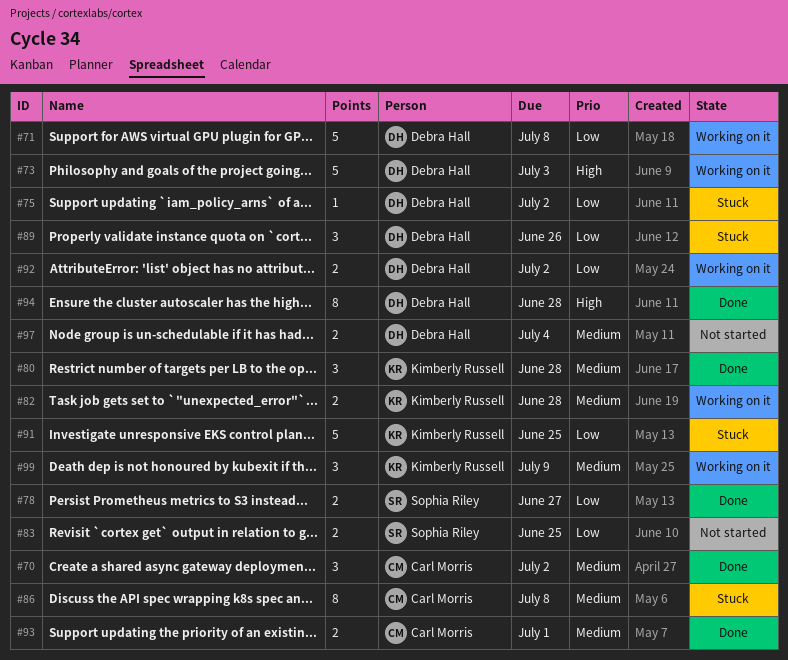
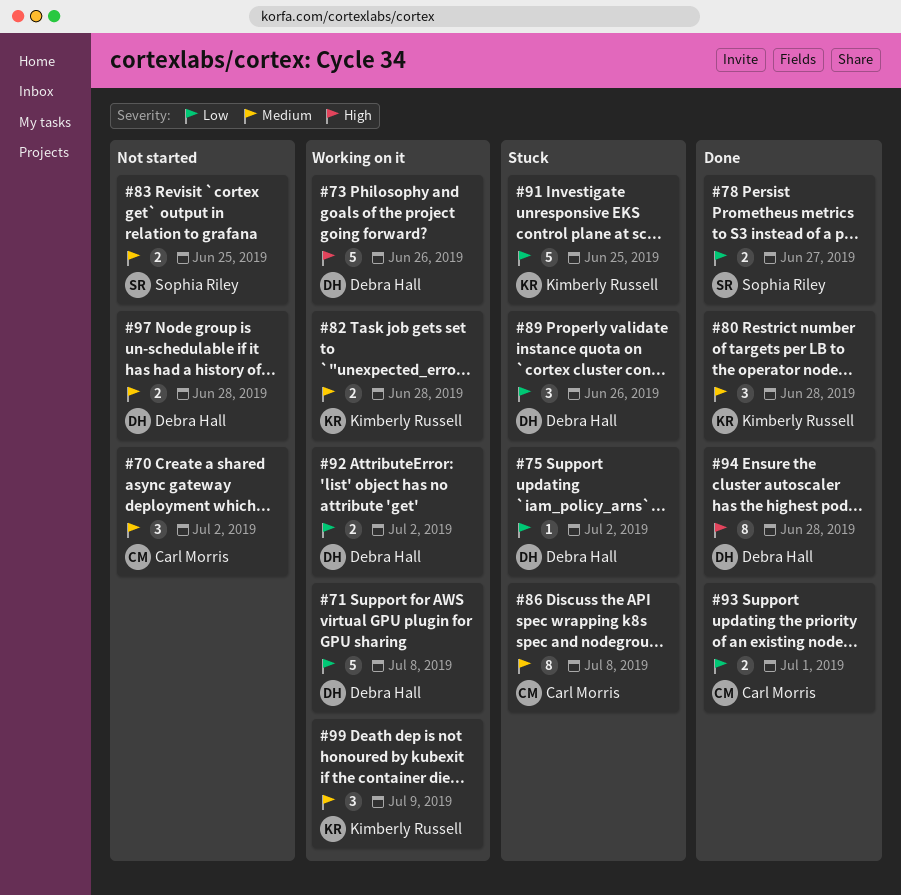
#70, status: Done -> Not started
#73, due: Jul 3 -> Jun 26
#83, priority: Low -> Medium
#93, priority: Medium -> Low
#97, due: Jul 4 -> Jun 28

